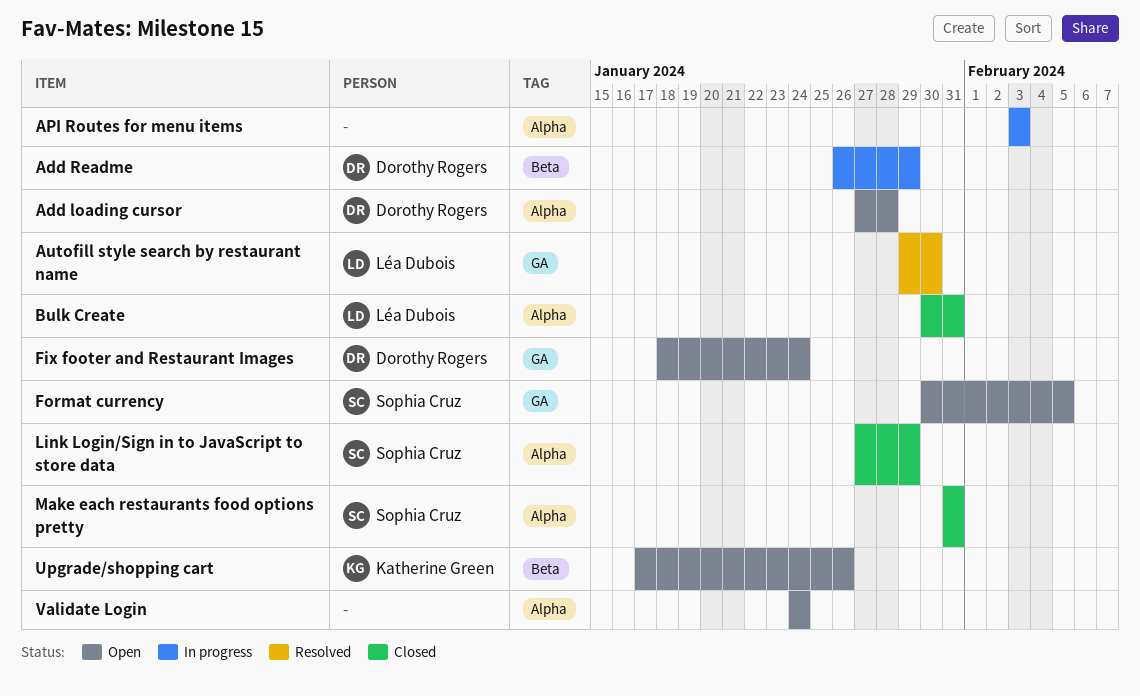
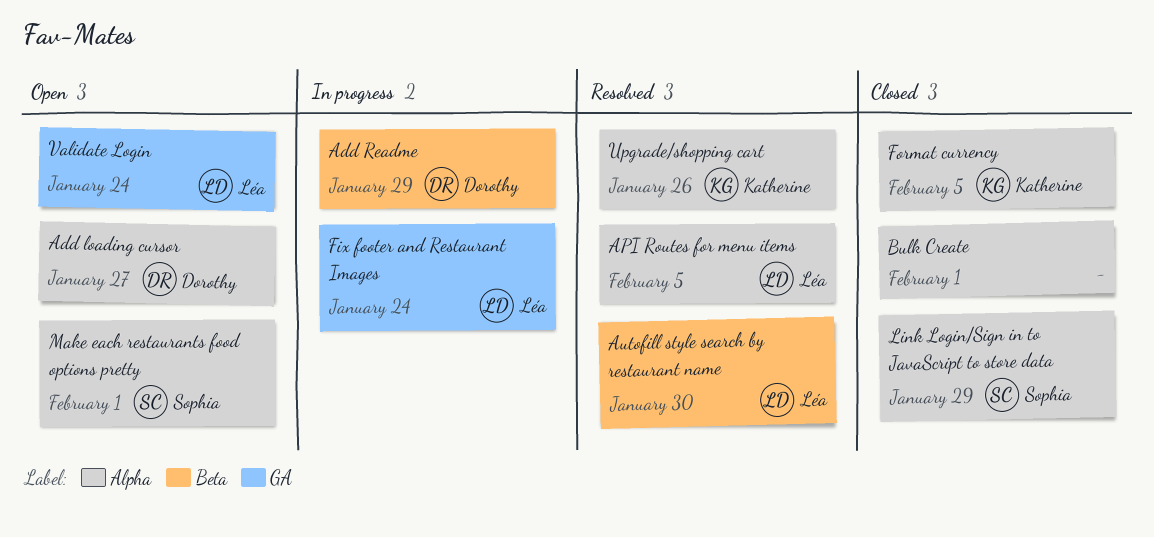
Add loading cursor, due: Jan 28 -> Jan 27
API Routes for menu items, status: In progress -> Resolved
API Routes for menu items, owner: none -> Léa Dubois
API Routes for menu items, due: Feb 3 -> Feb 5
Autofill style search by restaurant name, label: GA -> Beta
Bulk Create, owner: Léa Dubois -> none
Bulk Create, due: Jan 31 -> Feb 1
Fix footer and Restaurant Images, status: Open -> In progress
Fix footer and Restaurant Images, owner: Dorothy Rogers -> Léa Dubois
Format currency, status: Open -> Closed
Format currency, owner: Sophia Cruz -> Katherine Green
Format currency, label: GA -> Alpha
Make each restaurants food options pretty, status: Closed -> Open
Make each restaurants food options pretty, due: Jan 31 -> Feb 1
Upgrade/shopping cart, status: Open -> Resolved
Upgrade/shopping cart, label: Beta -> Alpha
Validate Login, owner: none -> Léa Dubois
Validate Login, label: Alpha -> GA

